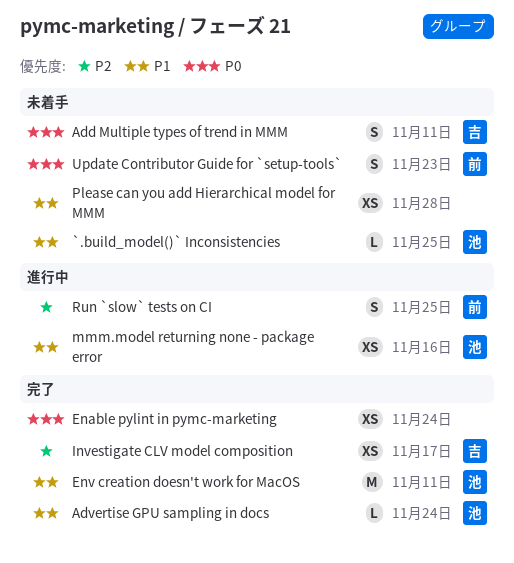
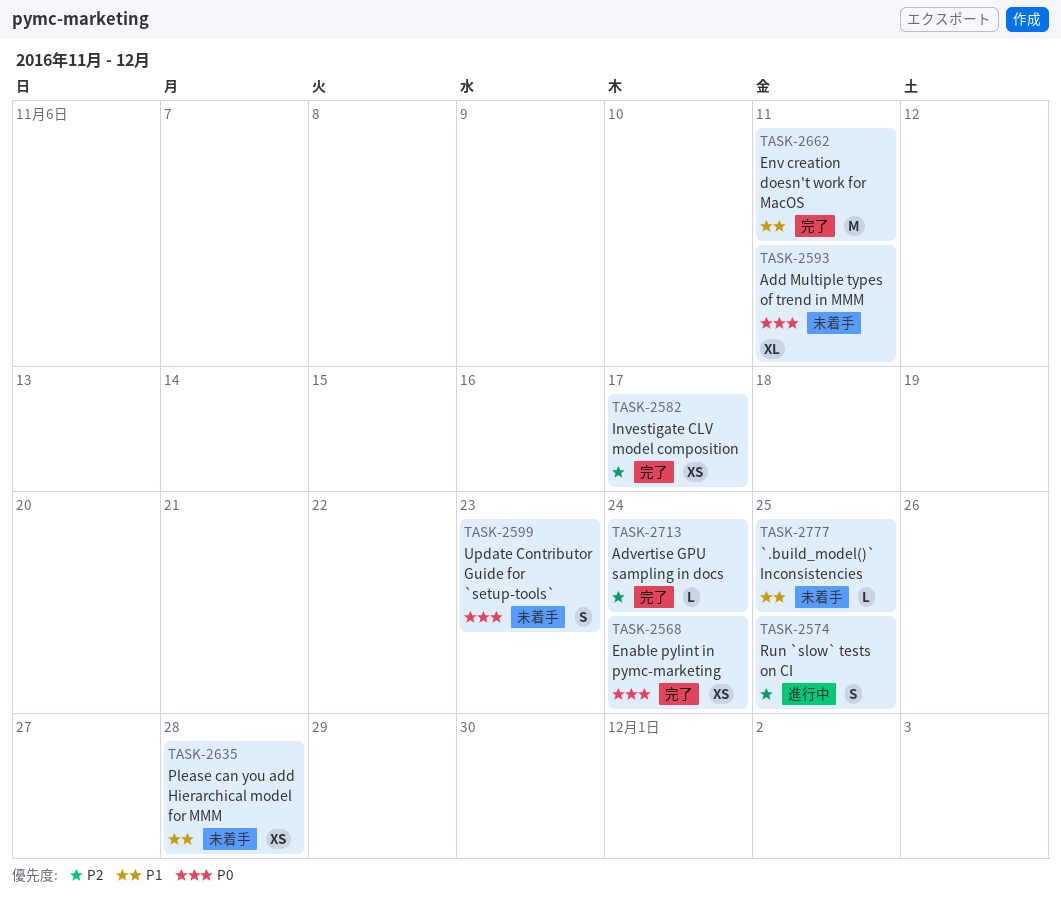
Add Multiple types of trend in MMM, estimate: S -> XL
Advertise GPU sampling in docs, priority: P1 -> P2
mmm.model returning none - package error: present -> none

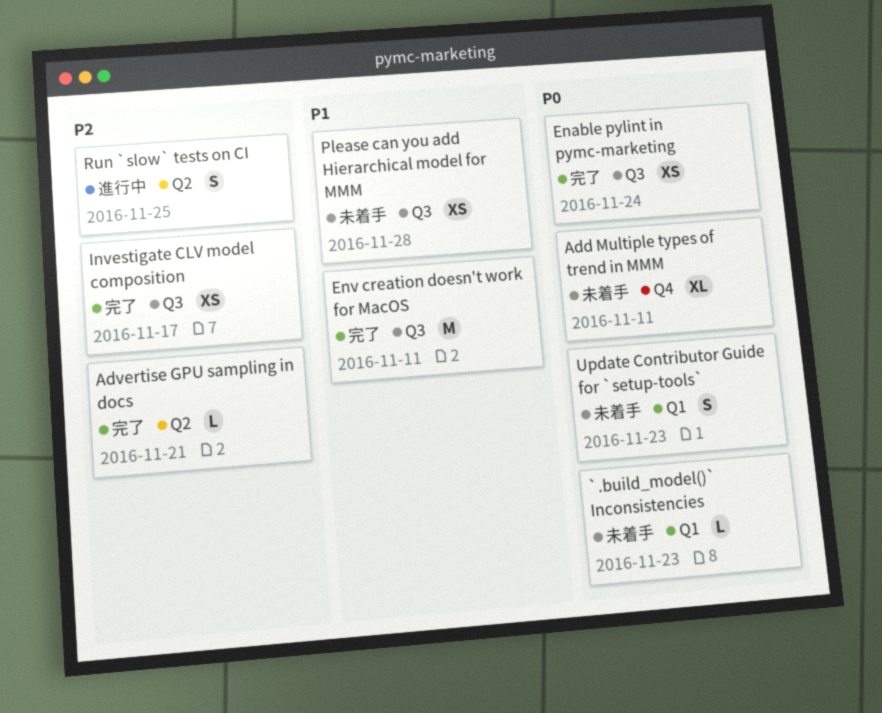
`.build_model()` Inconsistencies, priority: P1 -> P0
`.build_model()` Inconsistencies, due: Nov 25 -> Nov 23
Advertise GPU sampling in docs, due: Nov 24 -> Nov 21

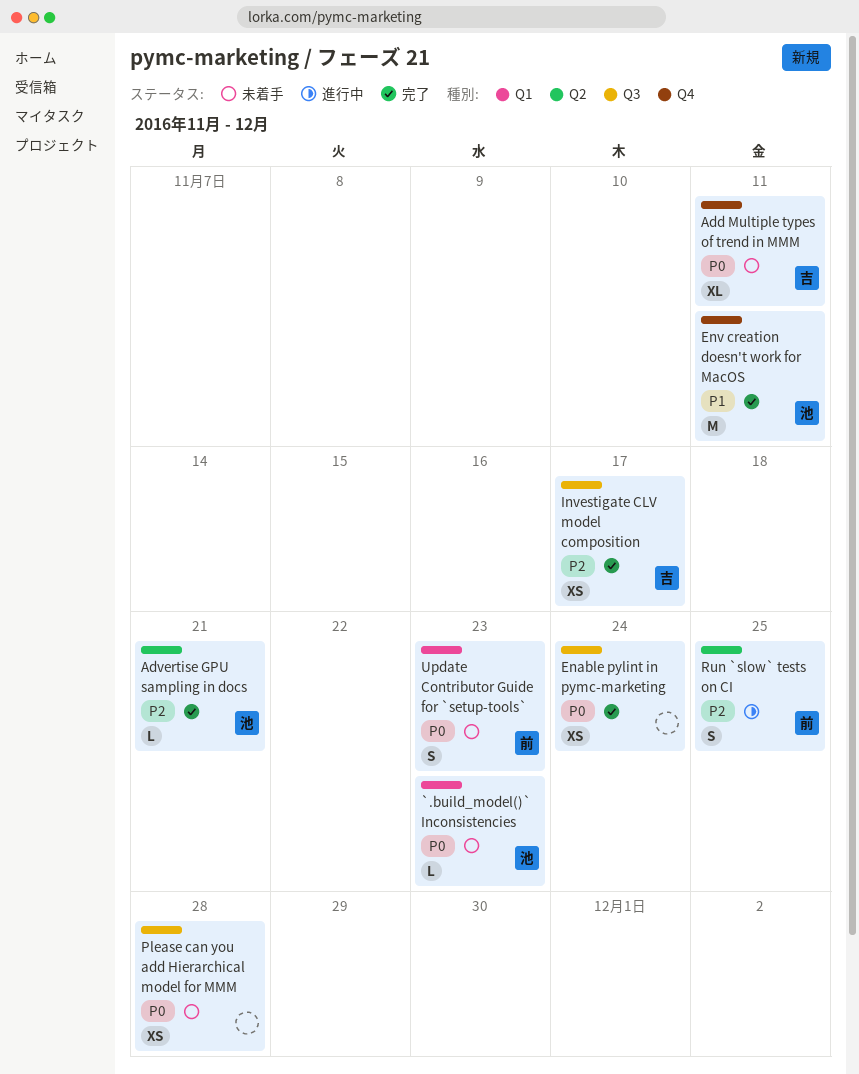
Env creation doesn't work for MacOS, label: Q3 -> Q4
Please can you add Hierarchical model for MMM, priority: P1 -> P0

